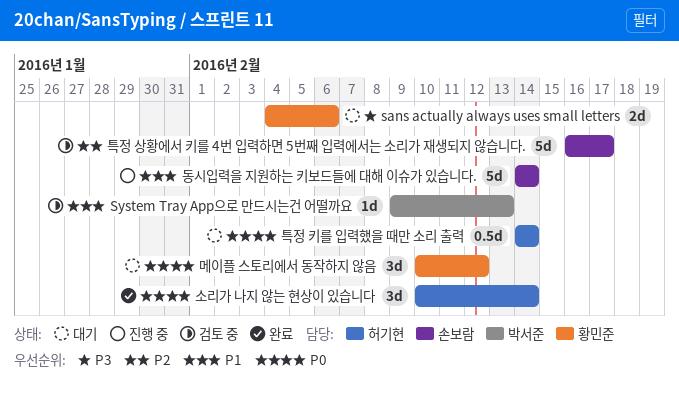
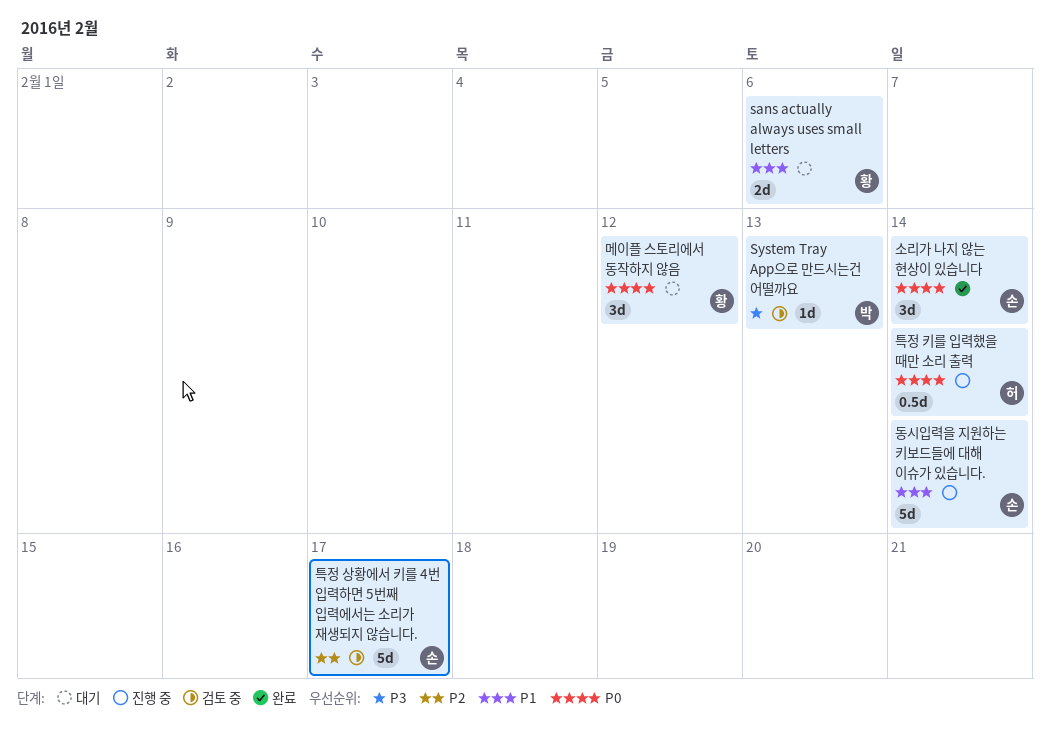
sans actually always uses small letters, priority: P3 -> P1
System Tray App으로 만드시는건 어떨까요, priority: P1 -> P3
소리가 나지 않는 현상이 있습니다, owner: 허기현 -> 손보람
특정 키를 입력했을 때만 소리 출력, status: 대기 -> 진행 중

